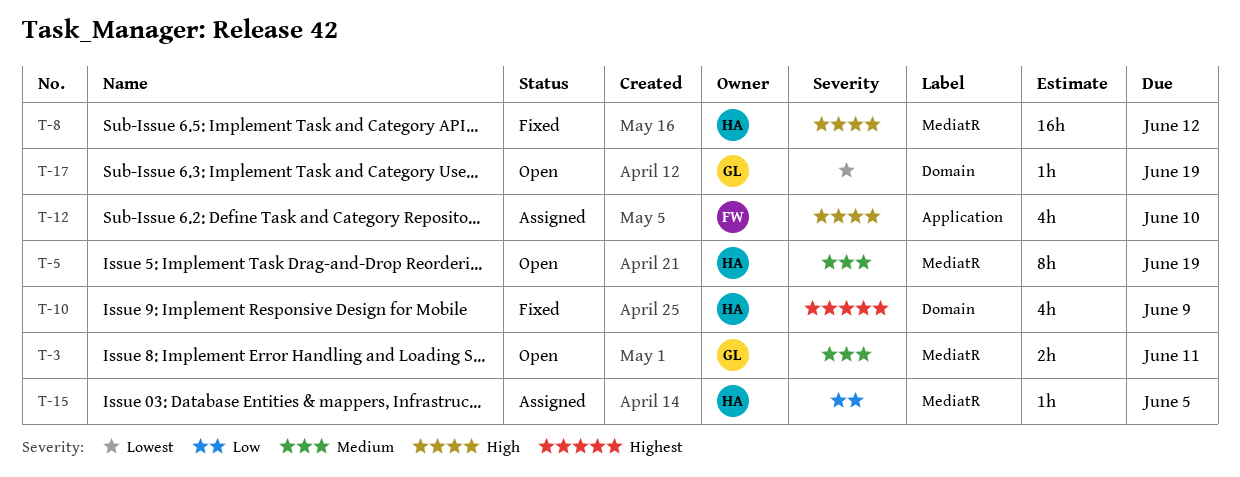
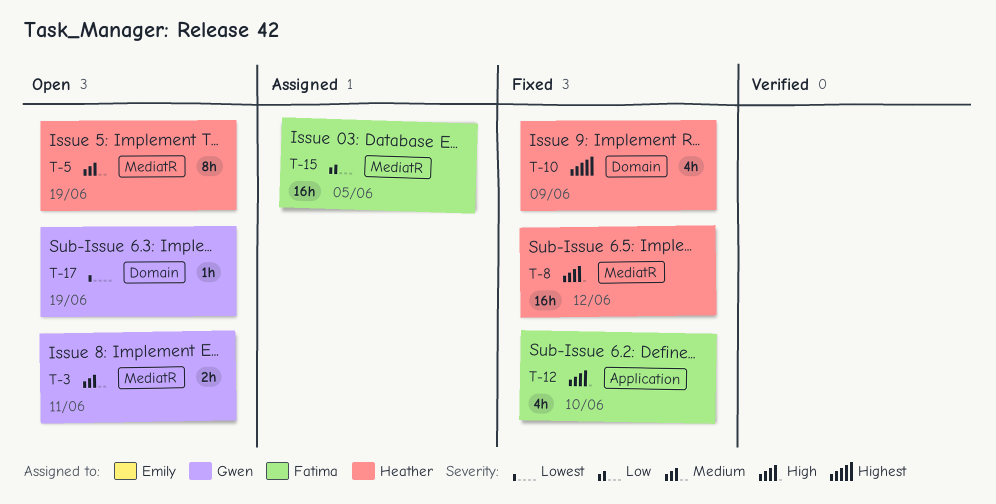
T-12, status: Assigned -> Fixed
T-15, owner: Heather -> Fatima
T-15, estimate: 1h -> 16h

